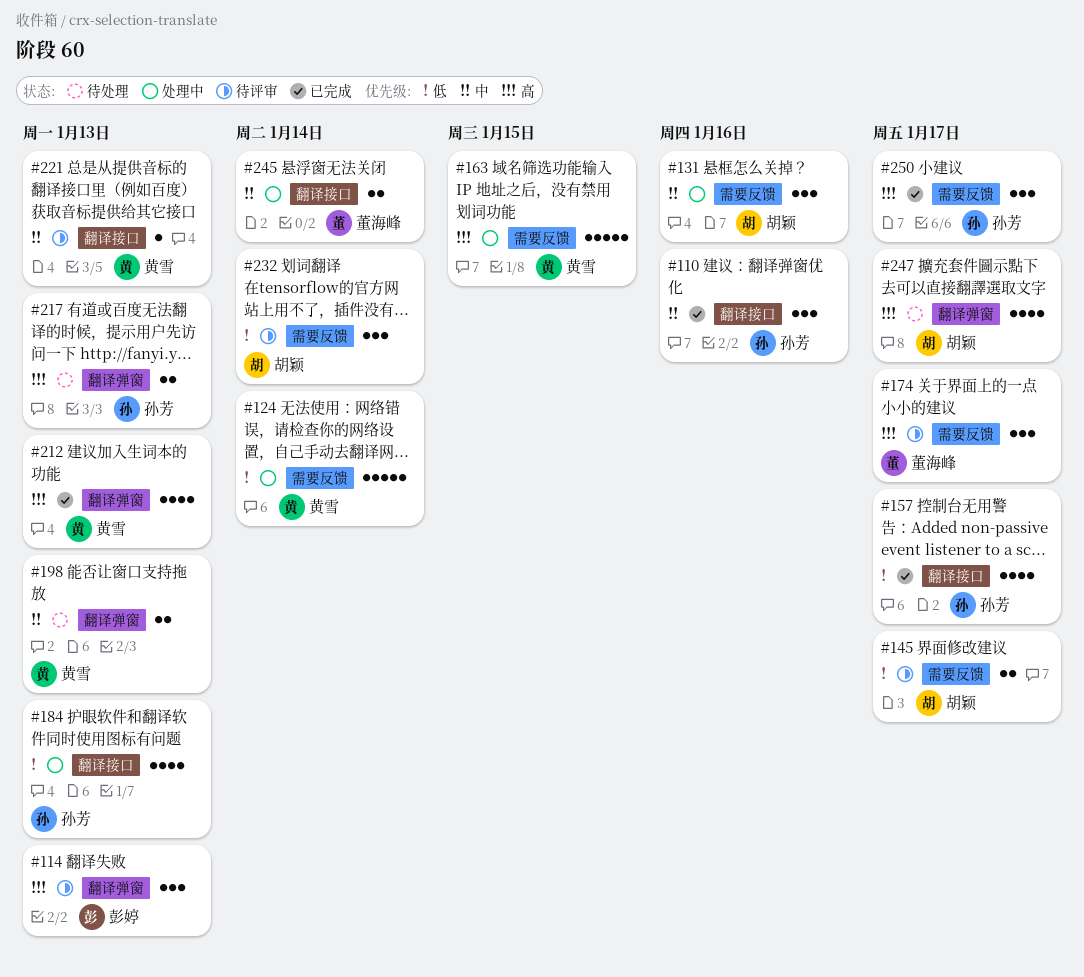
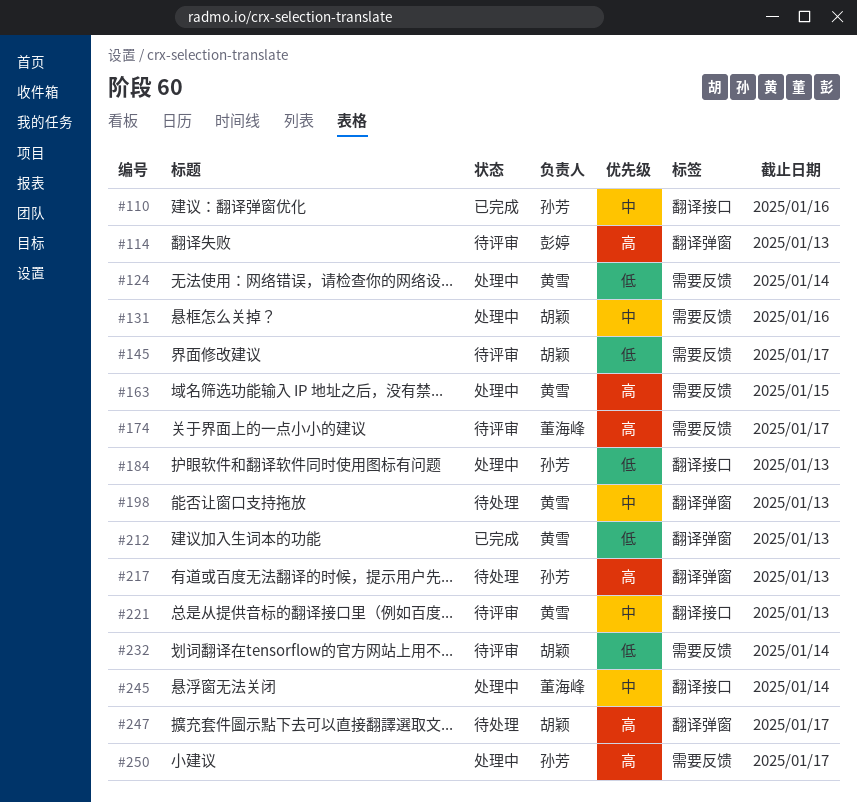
#157: present -> none
#212, priority: 高 -> 低
#250, status: 已完成 -> 处理中

